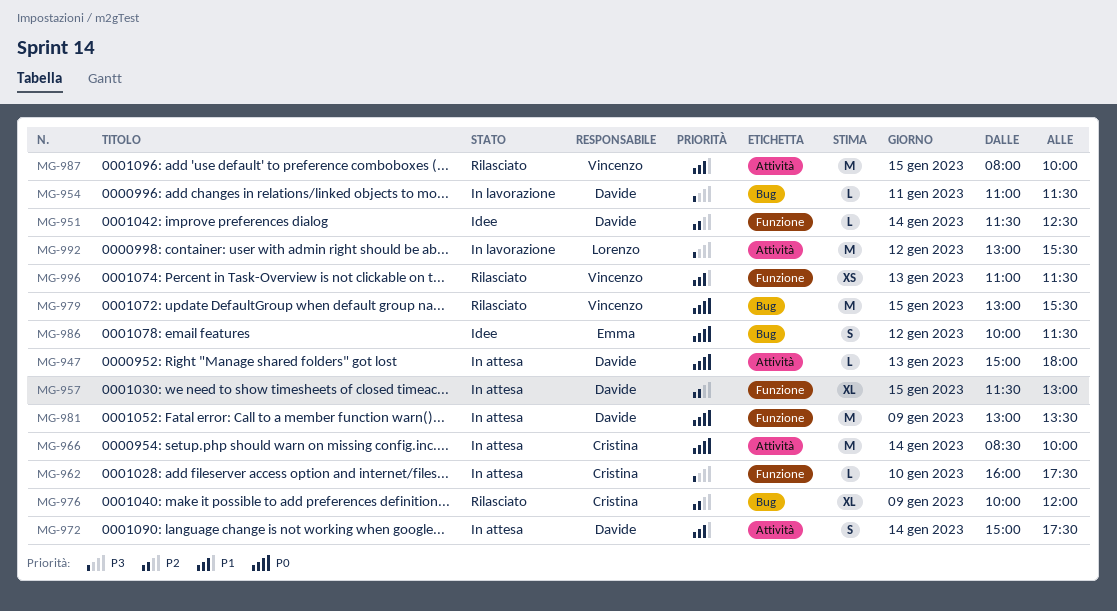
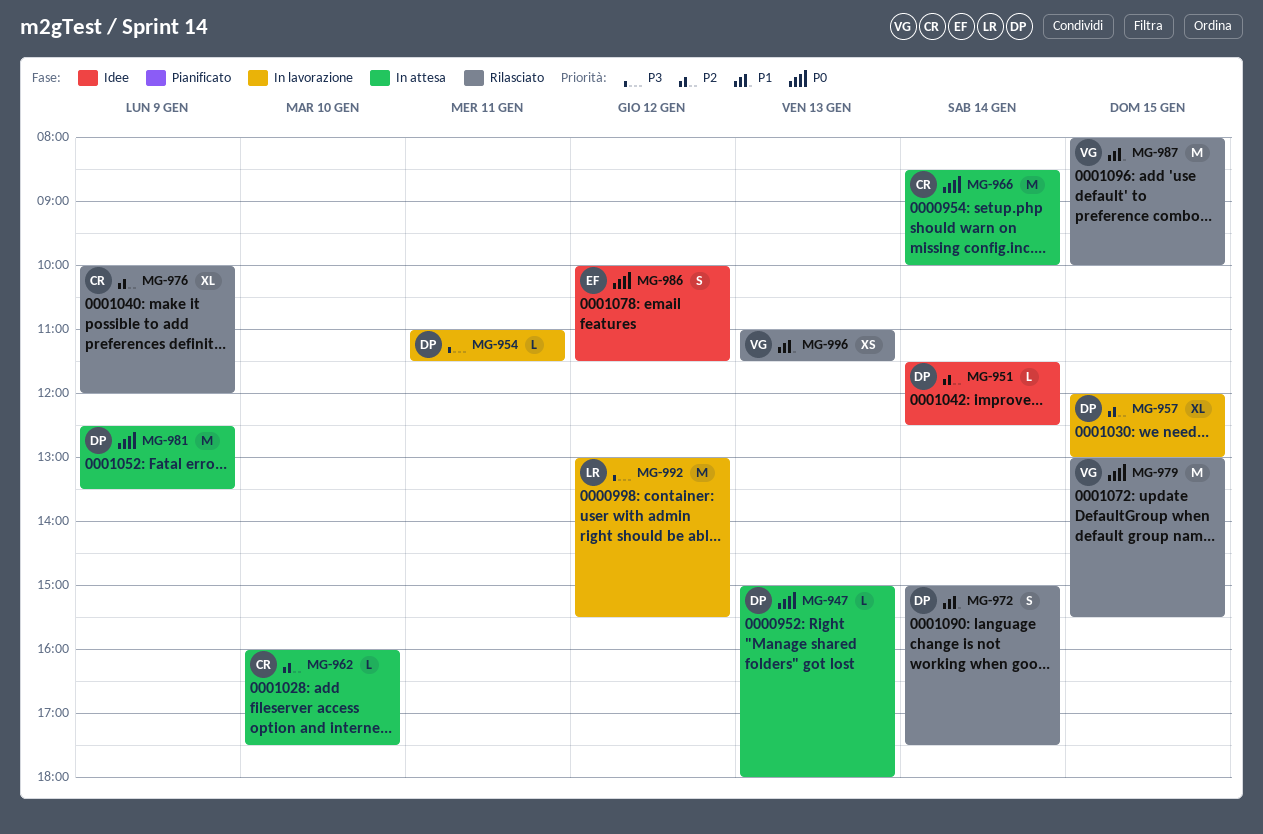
MG-957, status: In attesa -> In lavorazione
MG-957, begins: 11:30 -> 12:00
MG-962, priority: P3 -> P2
MG-972, status: In attesa -> Rilasciato
MG-981, begins: 13:00 -> 12:30

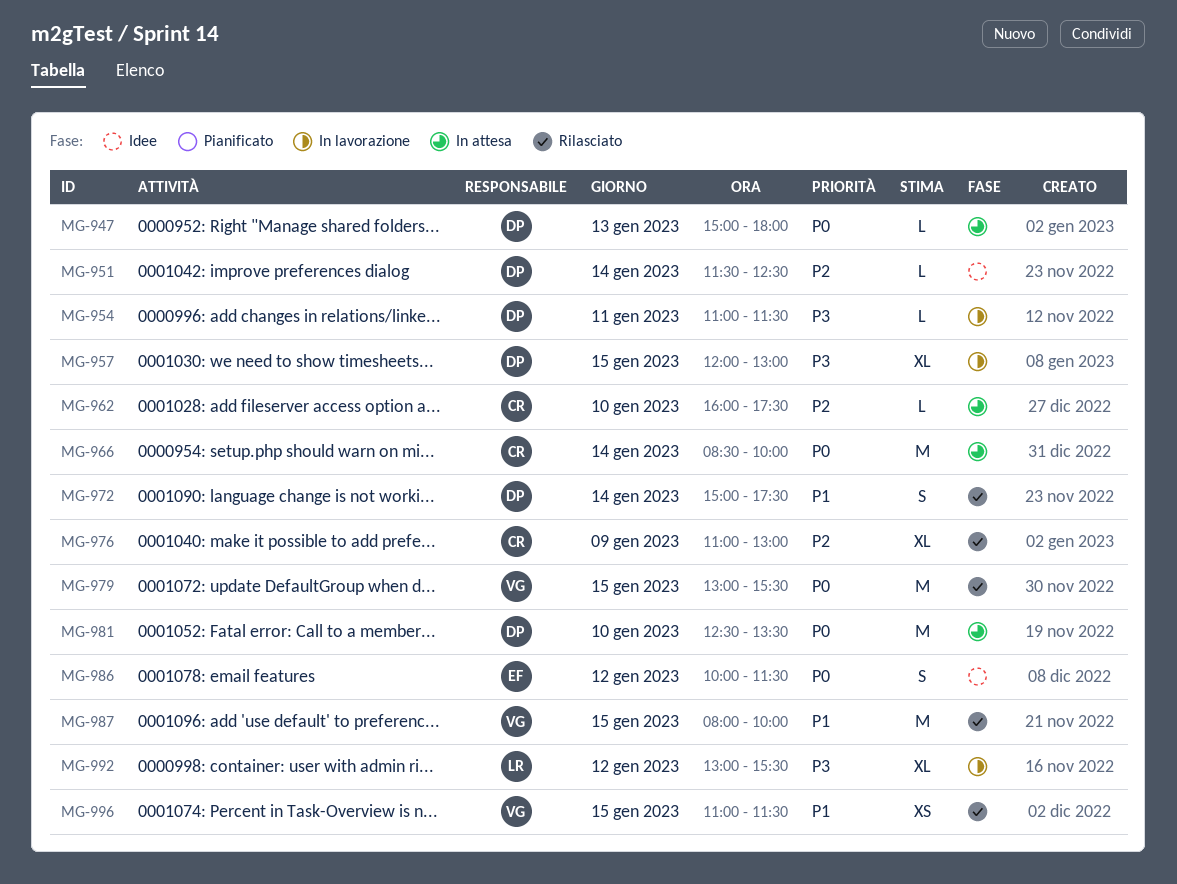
MG-957, priority: P2 -> P3
MG-976, begins: 10:00 -> 11:00
MG-976, ends: 12:00 -> 13:00
MG-981, day: Jan 9 -> Jan 10
MG-992, estimate: M -> XL
MG-996, day: Jan 13 -> Jan 15

